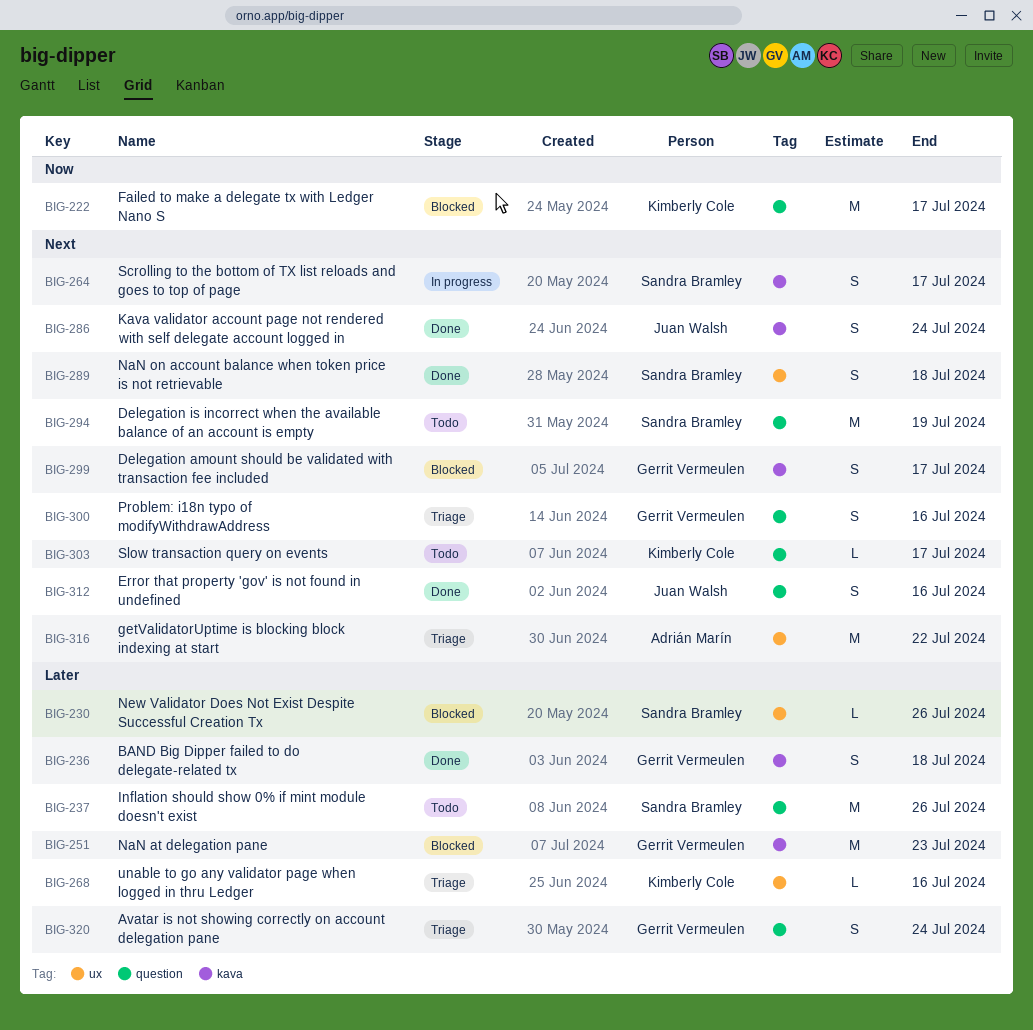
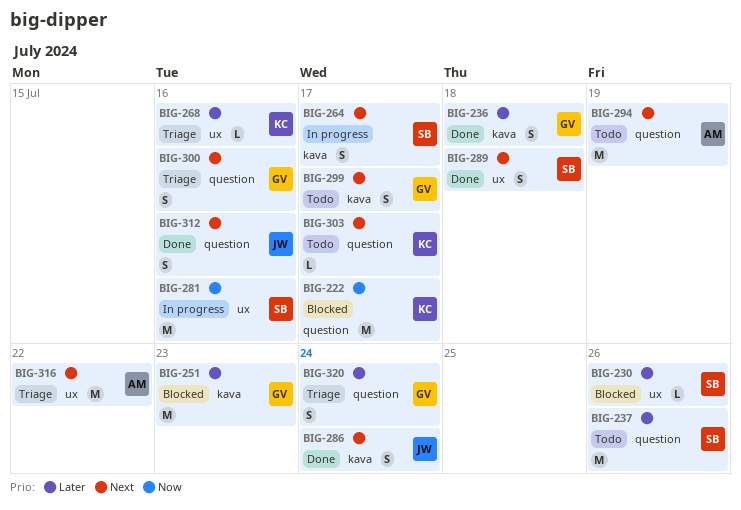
BIG-281: none -> present
BIG-294, owner: Sandra Bramley -> Adrián Marín
BIG-299, status: Blocked -> Todo

